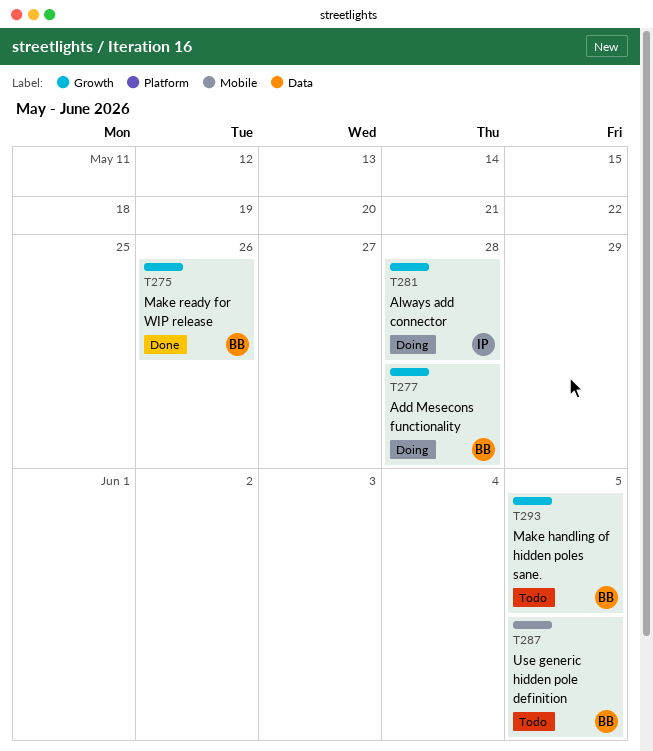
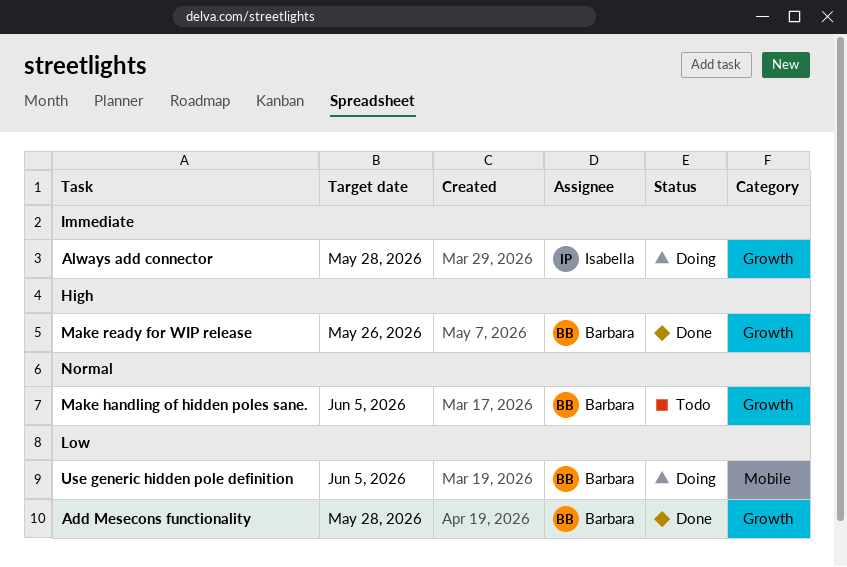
Add Mesecons functionality, status: Doing -> Done
Use generic hidden pole definition, status: Todo -> Doing

